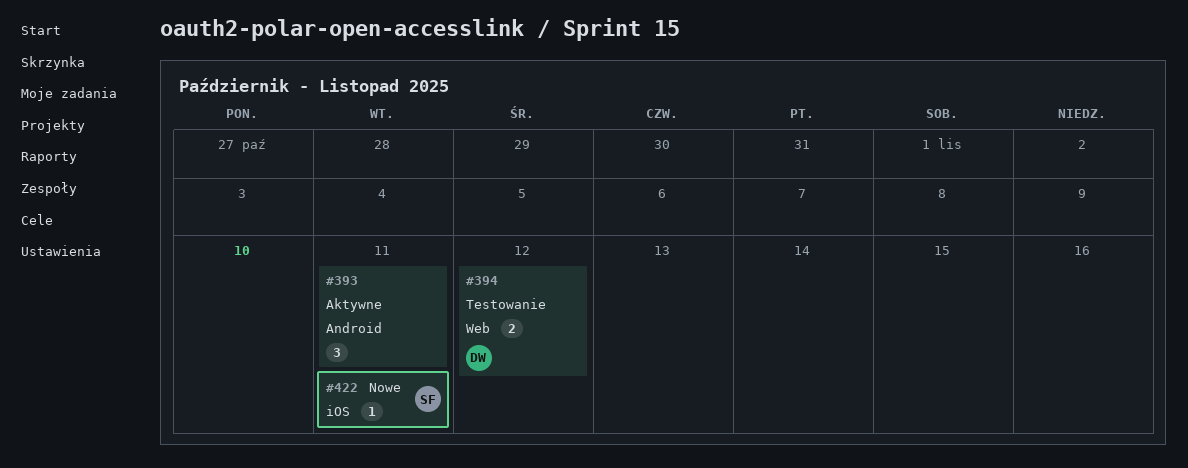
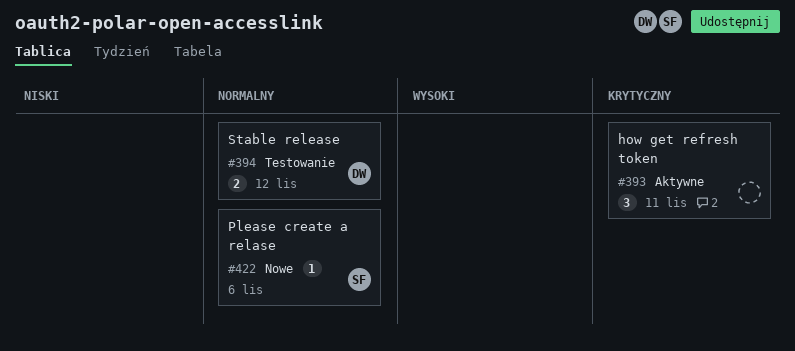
#422, due: Nov 11 -> Nov 6

